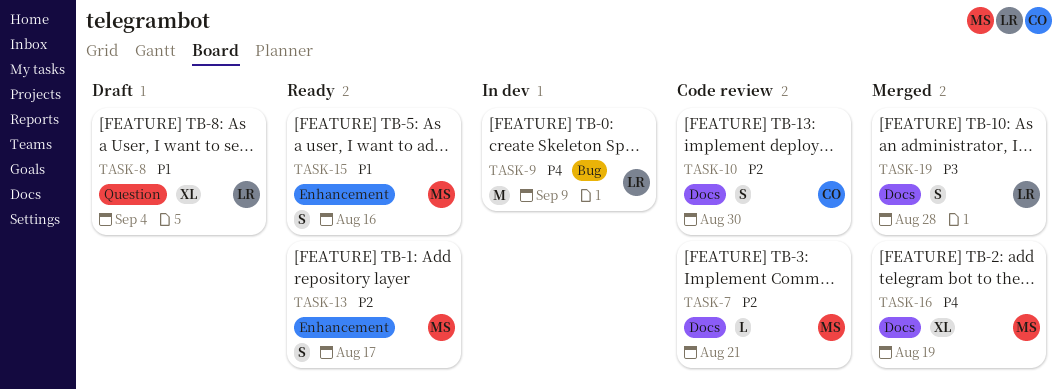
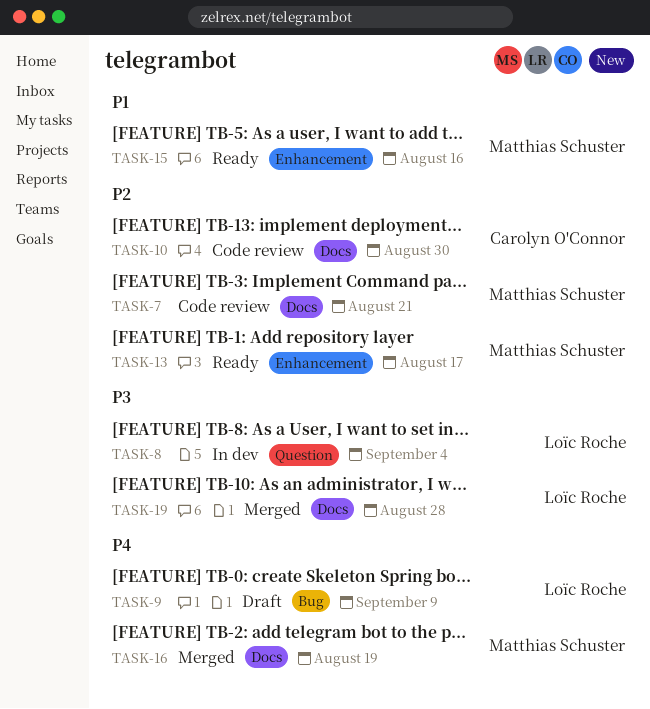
TASK-8, status: Draft -> In dev
TASK-8, priority: P1 -> P3
TASK-9, status: In dev -> Draft

